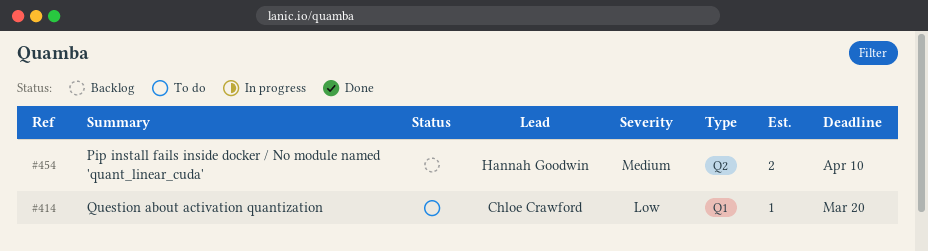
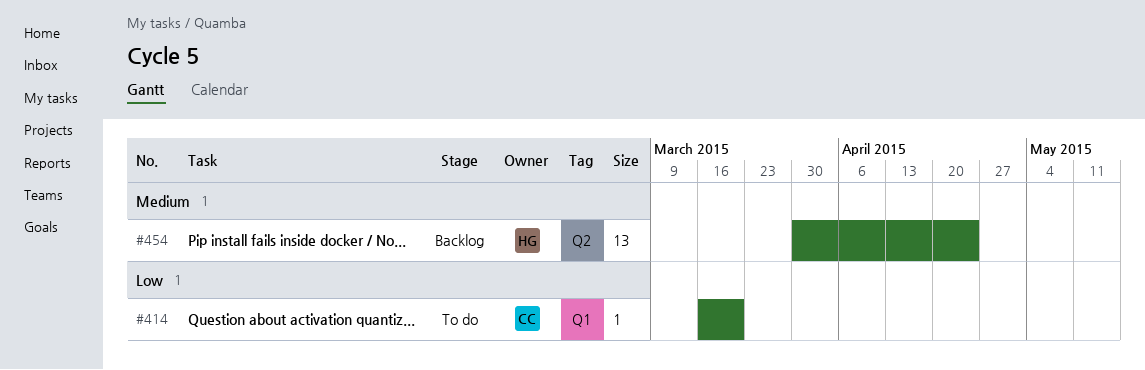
#454, estimate: 2 -> 13
#454, due: Apr 10 -> Apr 24

